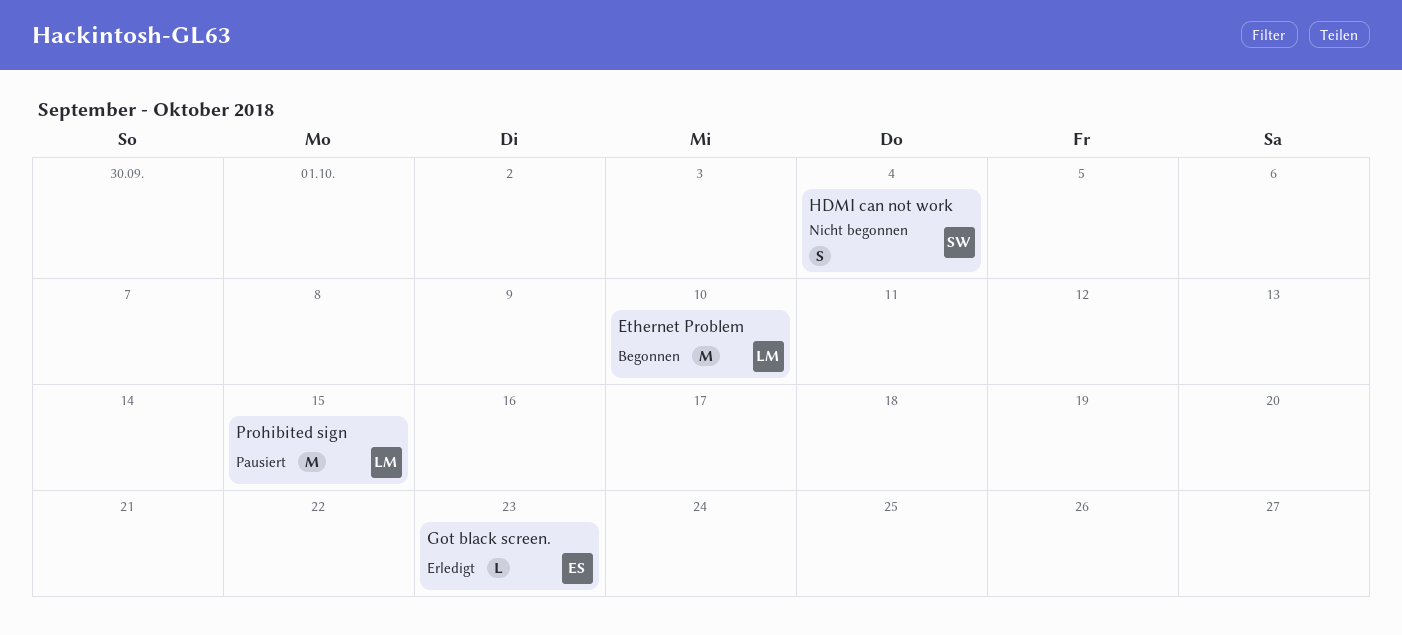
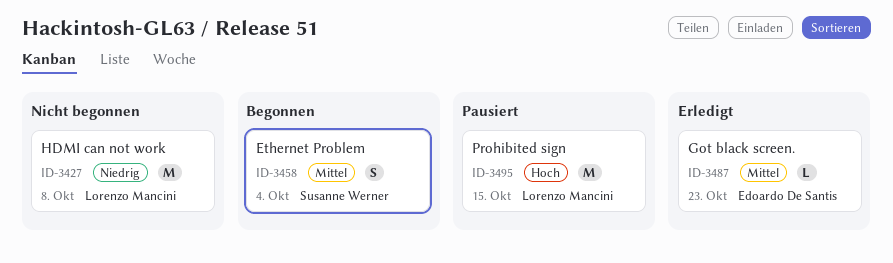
Ethernet Problem, owner: Lorenzo Mancini -> Susanne Werner
Ethernet Problem, estimate: M -> S
Ethernet Problem, due: Oct 10 -> Oct 4
HDMI can not work, owner: Susanne Werner -> Lorenzo Mancini
HDMI can not work, estimate: S -> M
HDMI can not work, due: Oct 4 -> Oct 8

